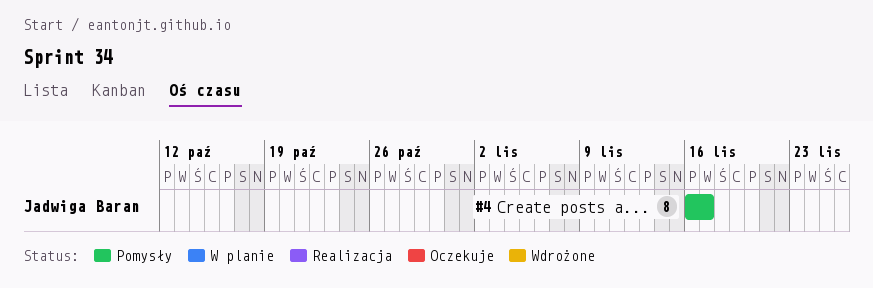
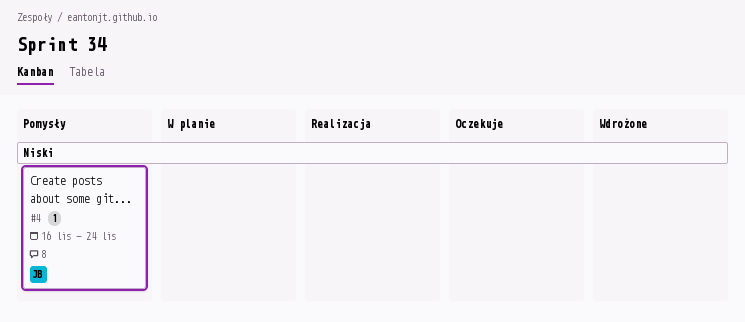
#4, estimate: 8 -> 1
#4, due: Nov 17 -> Nov 24

